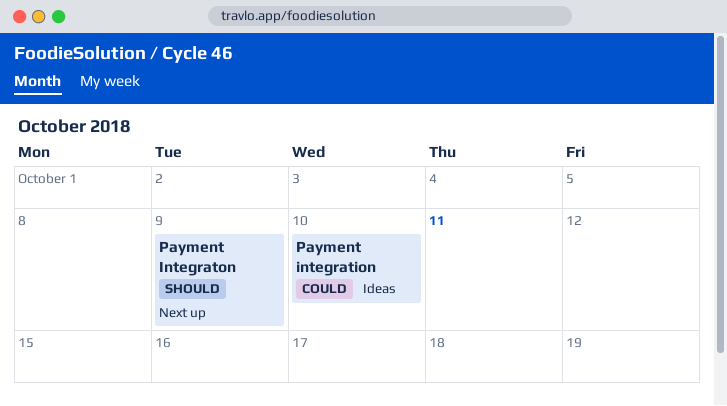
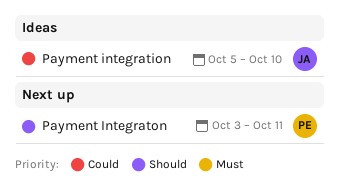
Payment Integraton, due: Oct 9 -> Oct 11

